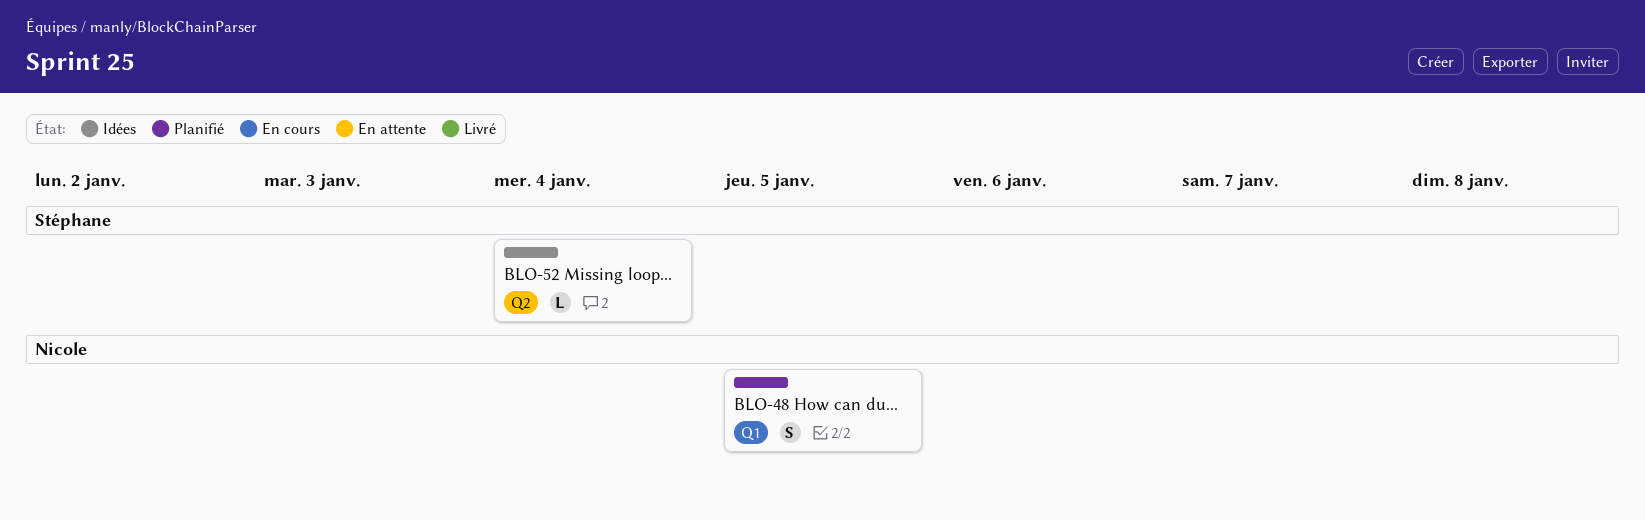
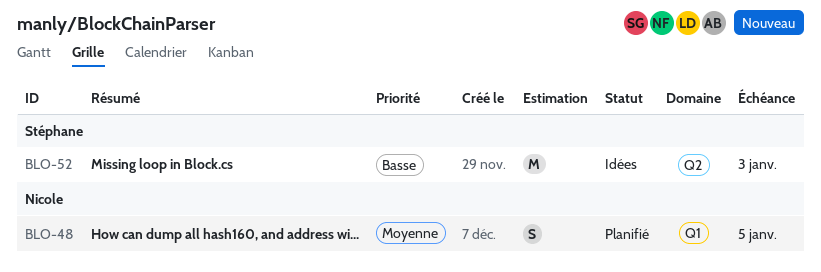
BLO-52, estimate: L -> M
BLO-52, due: Jan 4 -> Jan 3

